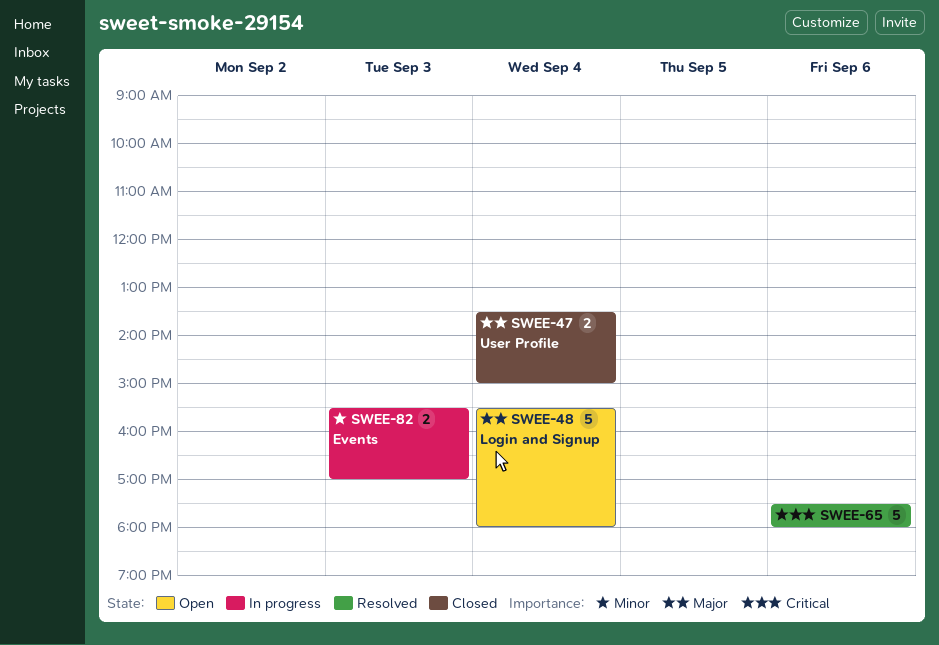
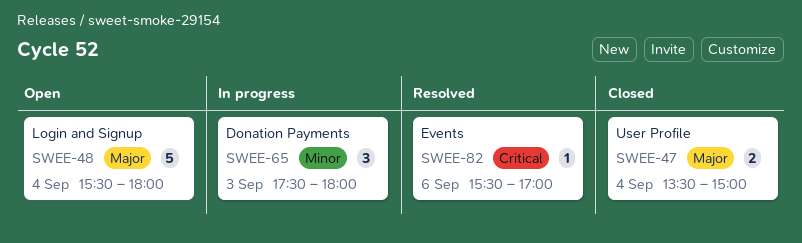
SWEE-65, status: Resolved -> In progress
SWEE-65, priority: Critical -> Minor
SWEE-65, estimate: 5 -> 3
SWEE-65, day: Sep 6 -> Sep 3
SWEE-82, status: In progress -> Resolved
SWEE-82, priority: Minor -> Critical
SWEE-82, estimate: 2 -> 1
SWEE-82, day: Sep 3 -> Sep 6

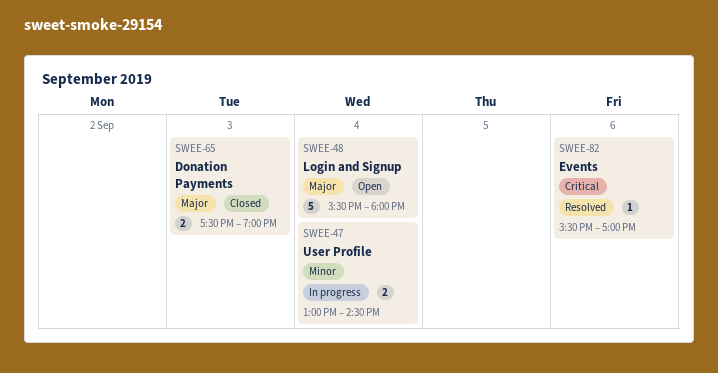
SWEE-47, status: Closed -> In progress
SWEE-47, priority: Major -> Minor
SWEE-47, begins: 13:30 -> 13:00
SWEE-47, ends: 15:00 -> 14:30
SWEE-65, status: In progress -> Closed
SWEE-65, priority: Minor -> Major
SWEE-65, estimate: 3 -> 2
SWEE-65, ends: 18:00 -> 19:00

